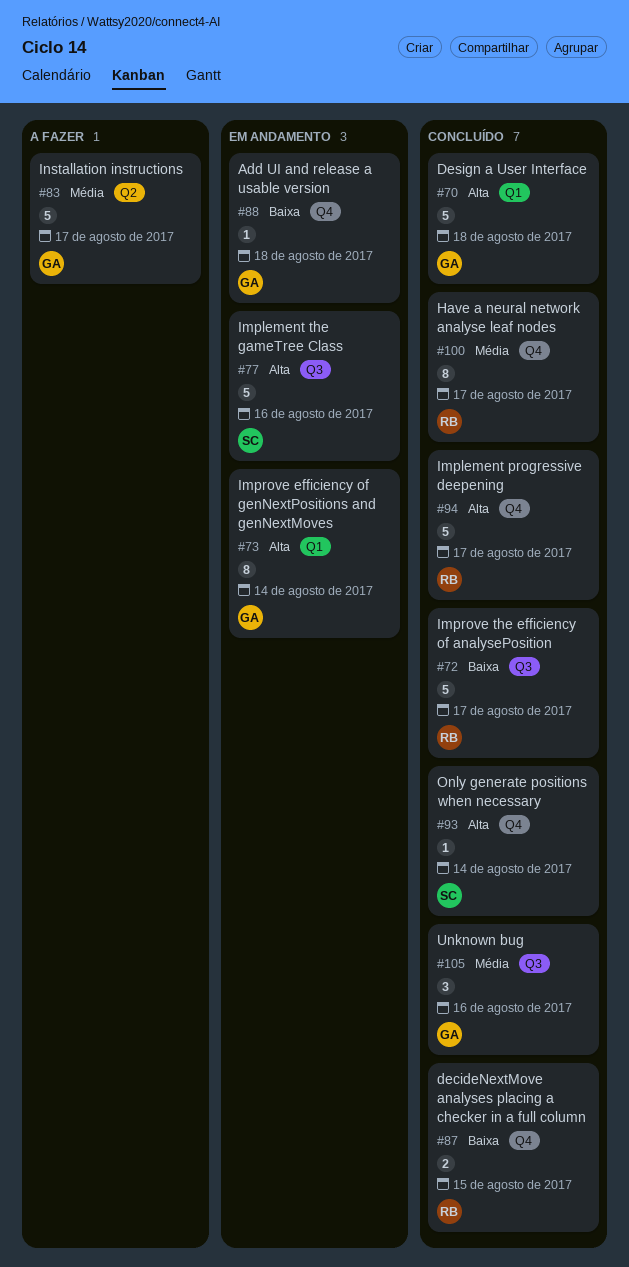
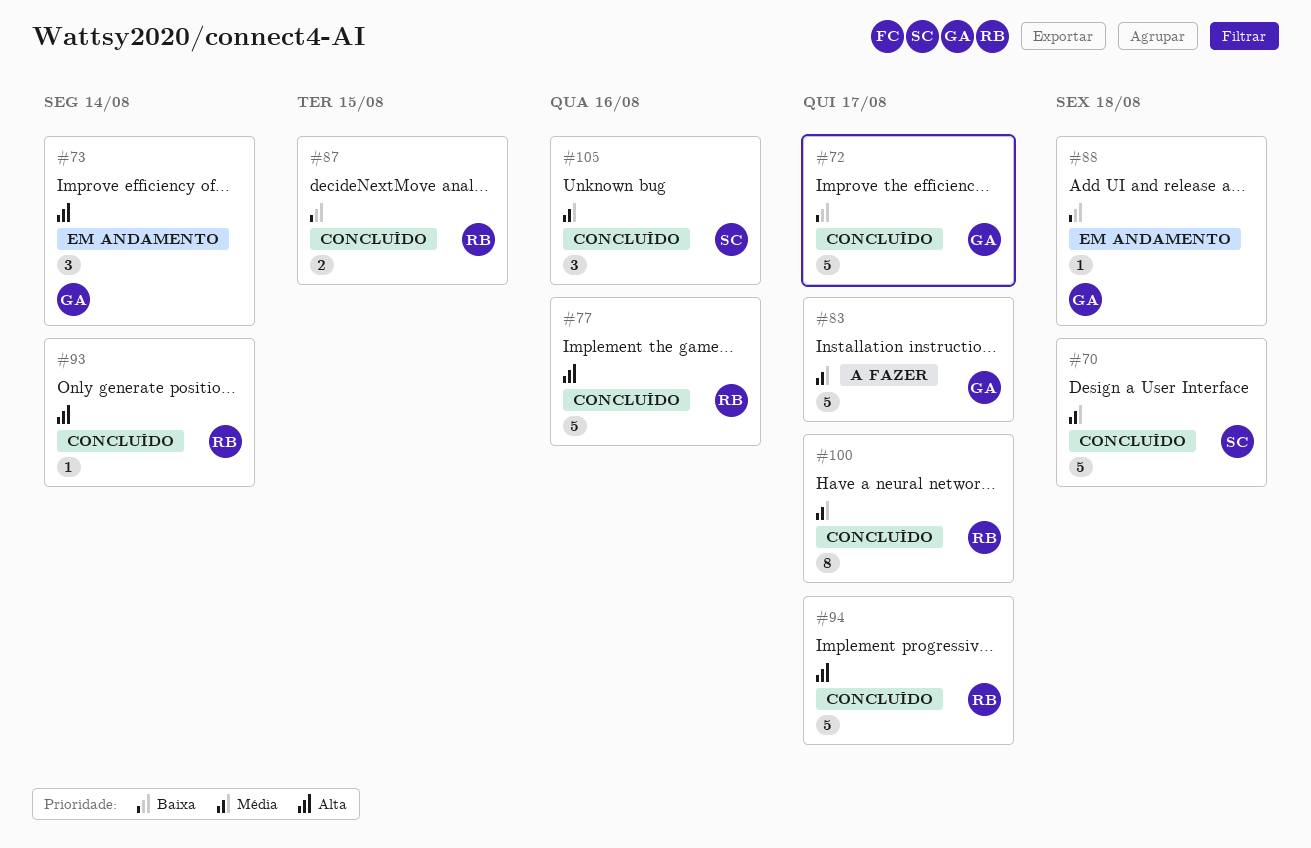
#70, owner: GA -> SC
#70, priority: Alta -> Média
#72, owner: RB -> GA
#73, estimate: 8 -> 3
#77, status: Em andamento -> Concluído
#77, owner: SC -> RB
#93, owner: SC -> RB
#105, owner: GA -> SC

